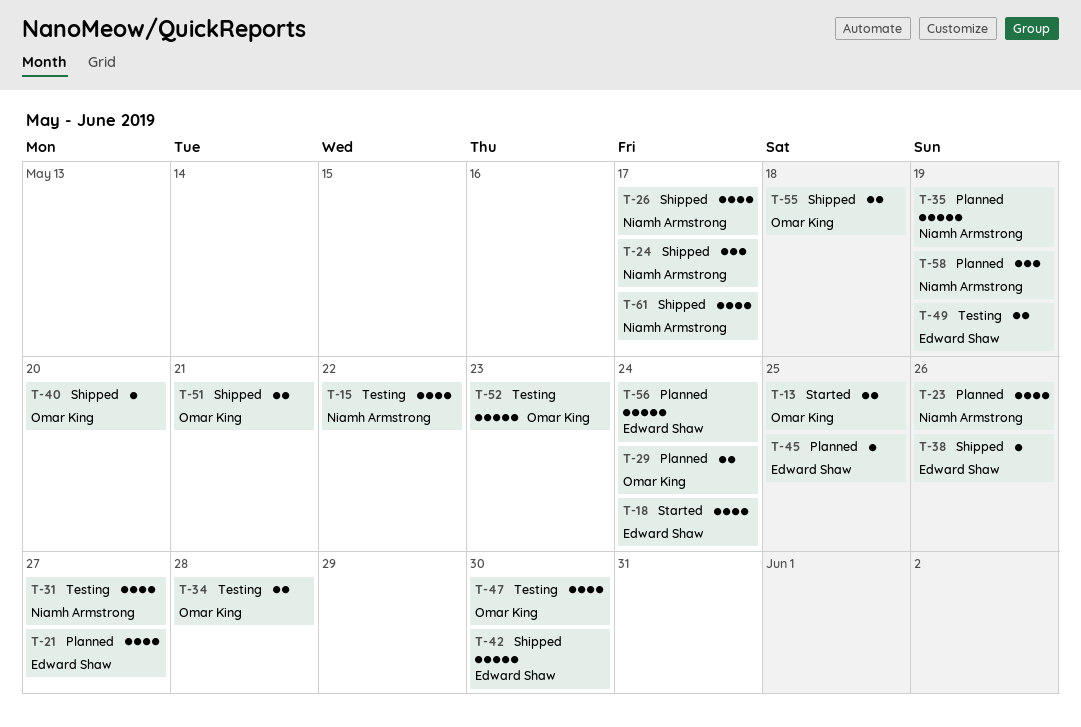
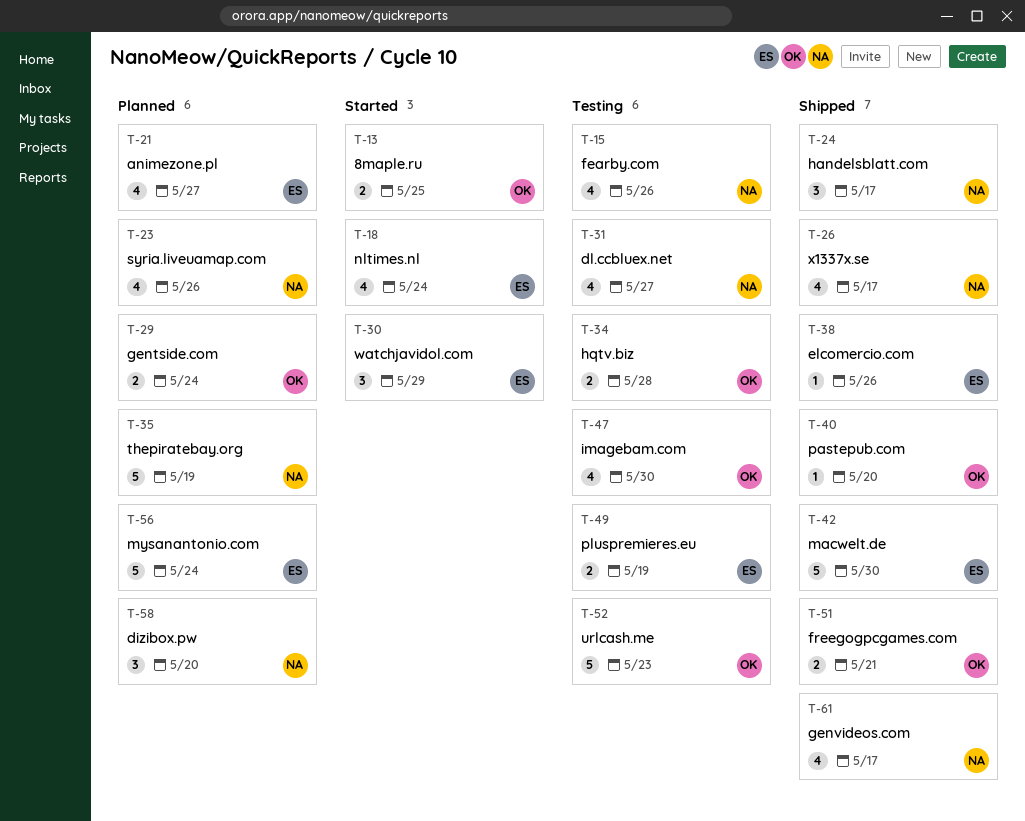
T-15, due: May 22 -> May 26
T-30: none -> present
T-45: present -> none
T-55: present -> none
T-58, due: May 19 -> May 20

